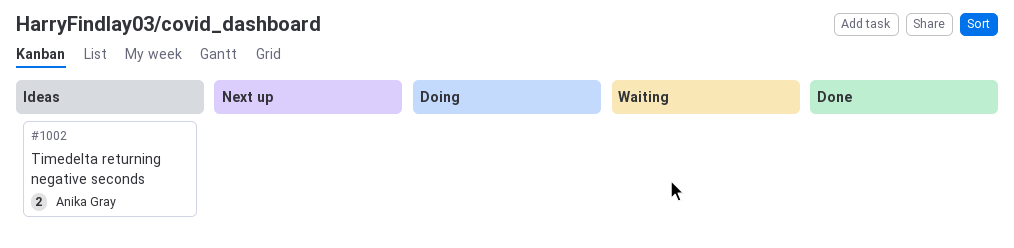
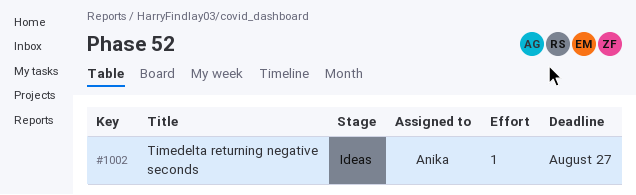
#1002, estimate: 2 -> 1

